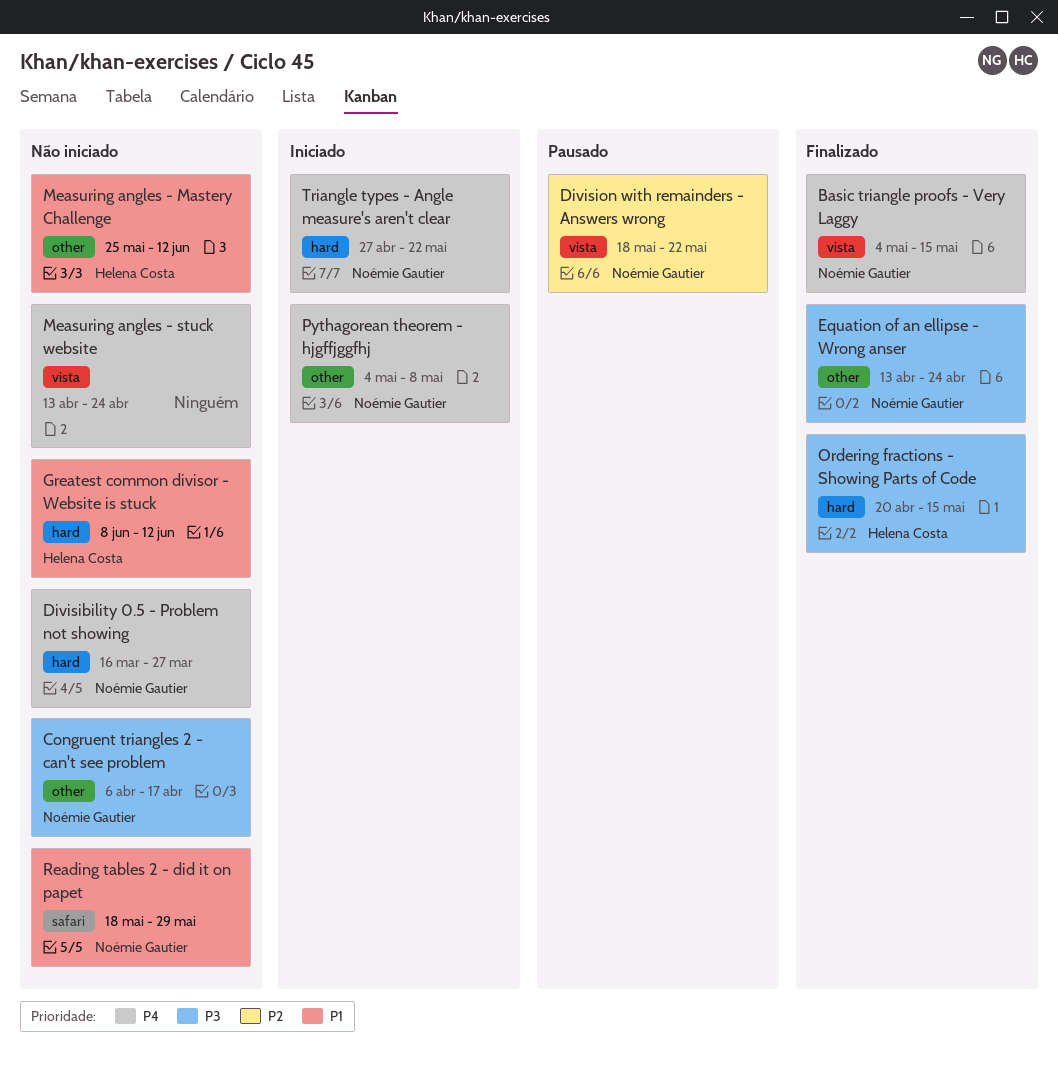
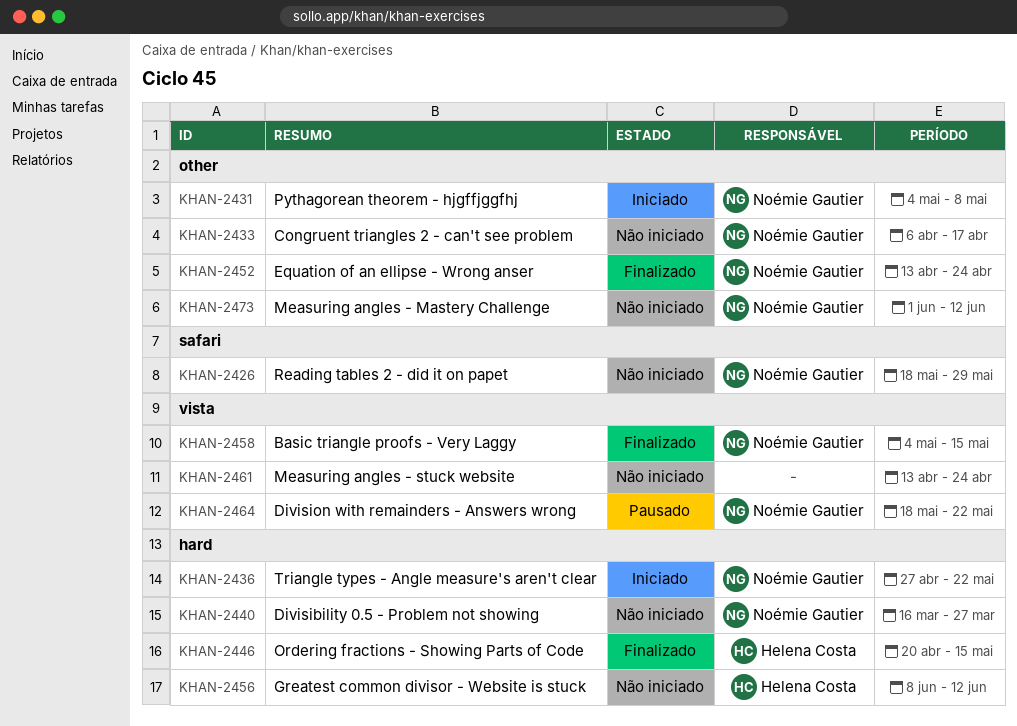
Measuring angles - Mastery Challenge, owner: Helena Costa -> Noémie Gautier
Measuring angles - Mastery Challenge, start: May 25 -> Jun 1

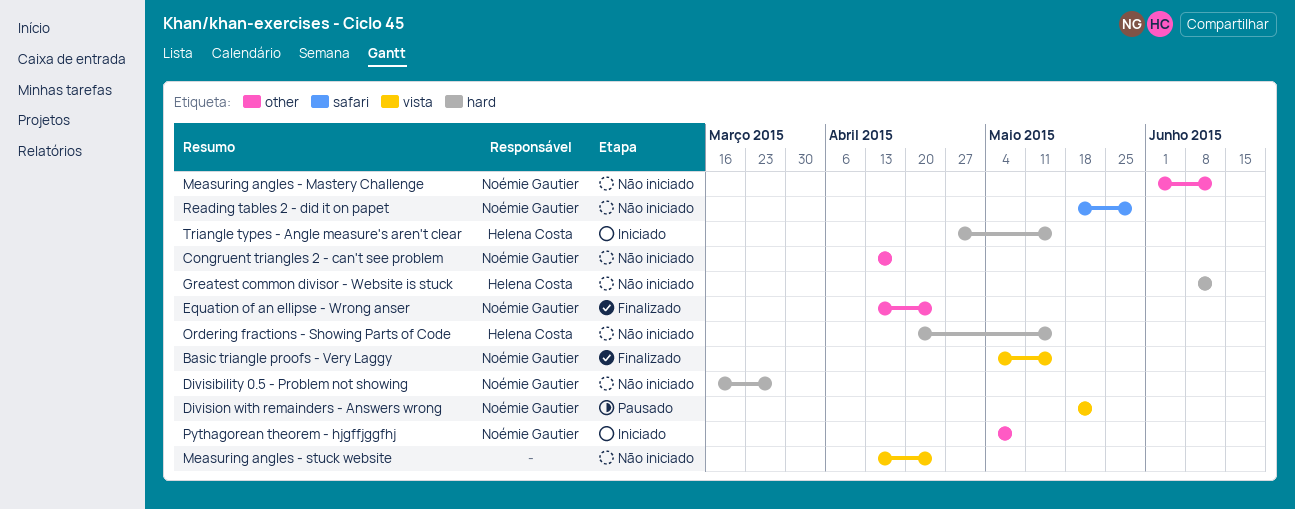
Congruent triangles 2 - can't see problem, start: Apr 6 -> Apr 13
Ordering fractions - Showing Parts of Code, status: Finalizado -> Não iniciado
Triangle types - Angle measure's aren't clear, owner: Noémie Gautier -> Helena Costa
Triangle types - Angle measure's aren't clear, due: May 22 -> May 15

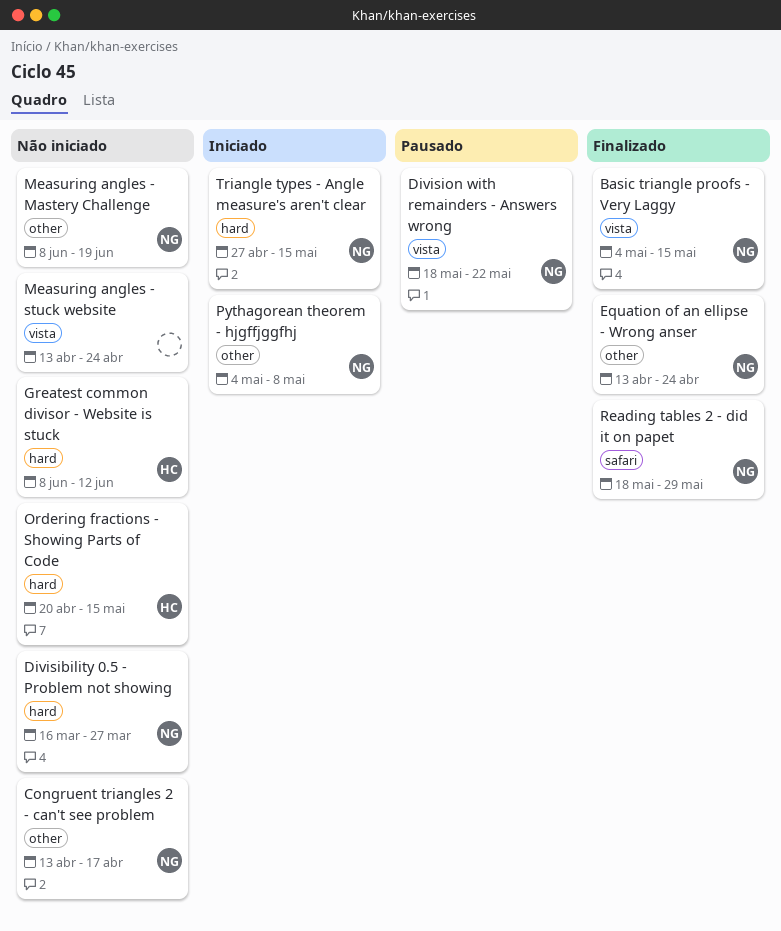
Measuring angles - Mastery Challenge, start: Jun 1 -> Jun 8
Measuring angles - Mastery Challenge, due: Jun 12 -> Jun 19
Reading tables 2 - did it on papet, status: Não iniciado -> Finalizado
Triangle types - Angle measure's aren't clear, owner: Helena Costa -> Noémie Gautier

